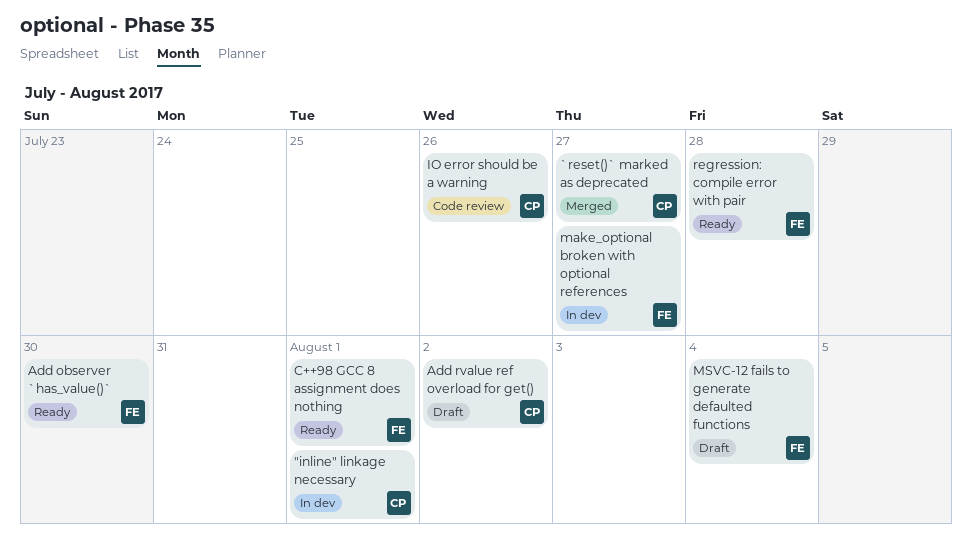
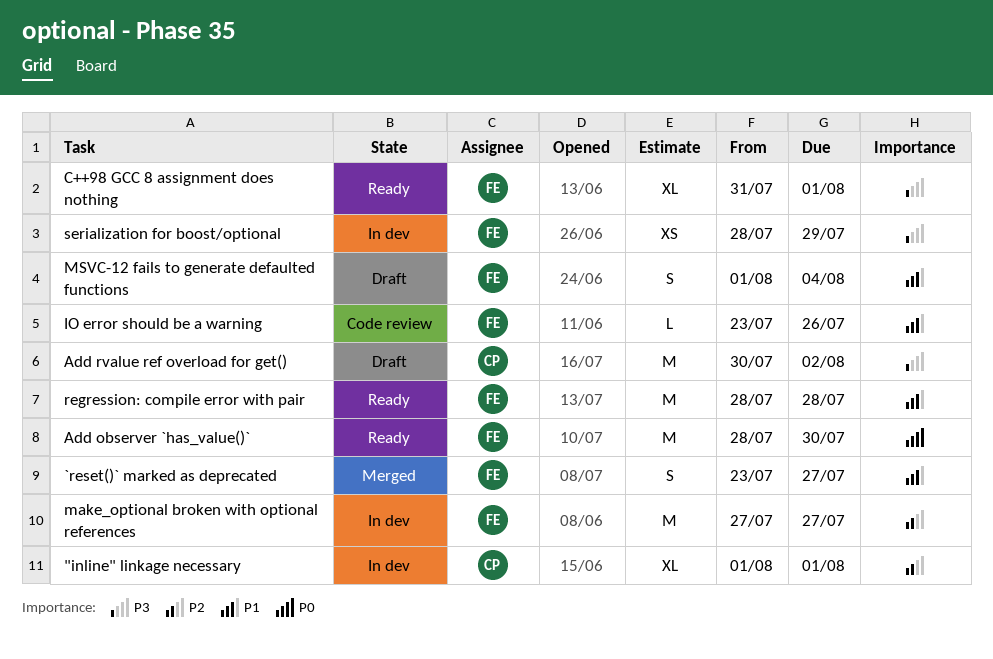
`reset()` marked as deprecated, owner: CP -> FE
IO error should be a warning, owner: CP -> FE
serialization for boost/optional: none -> present

